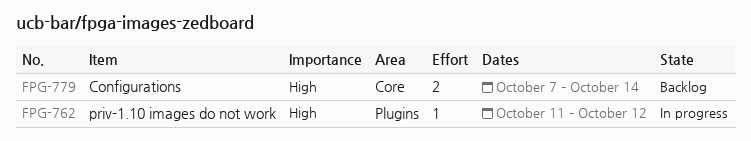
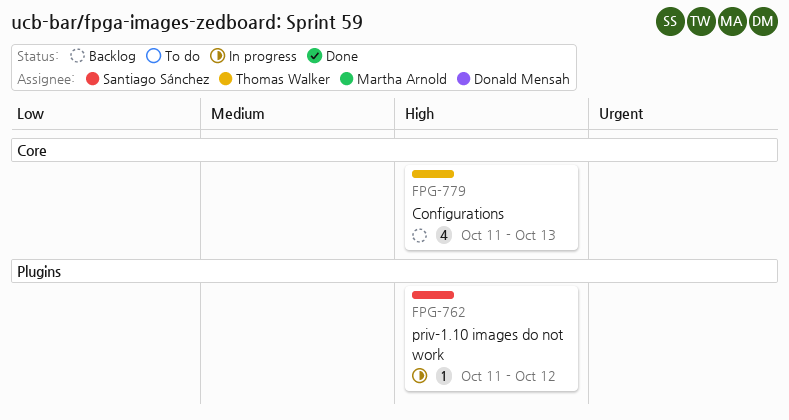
FPG-779, estimate: 2 -> 4
FPG-779, start: Oct 7 -> Oct 11
FPG-779, due: Oct 14 -> Oct 13

